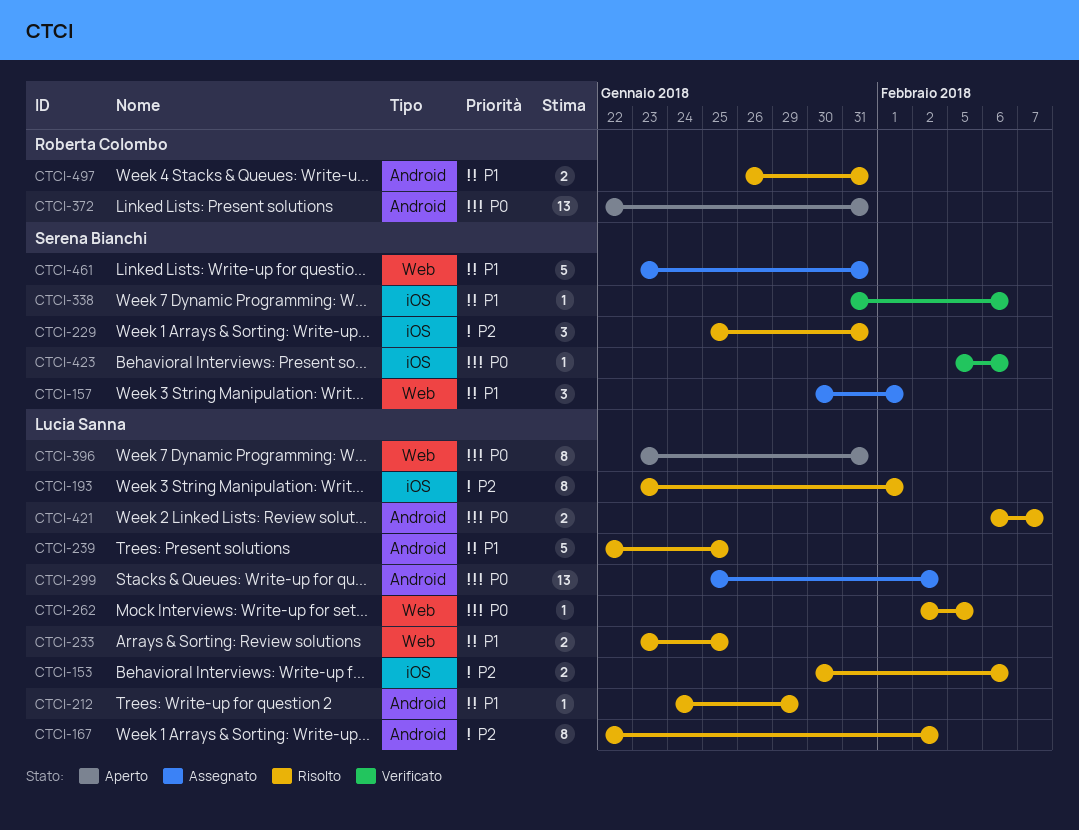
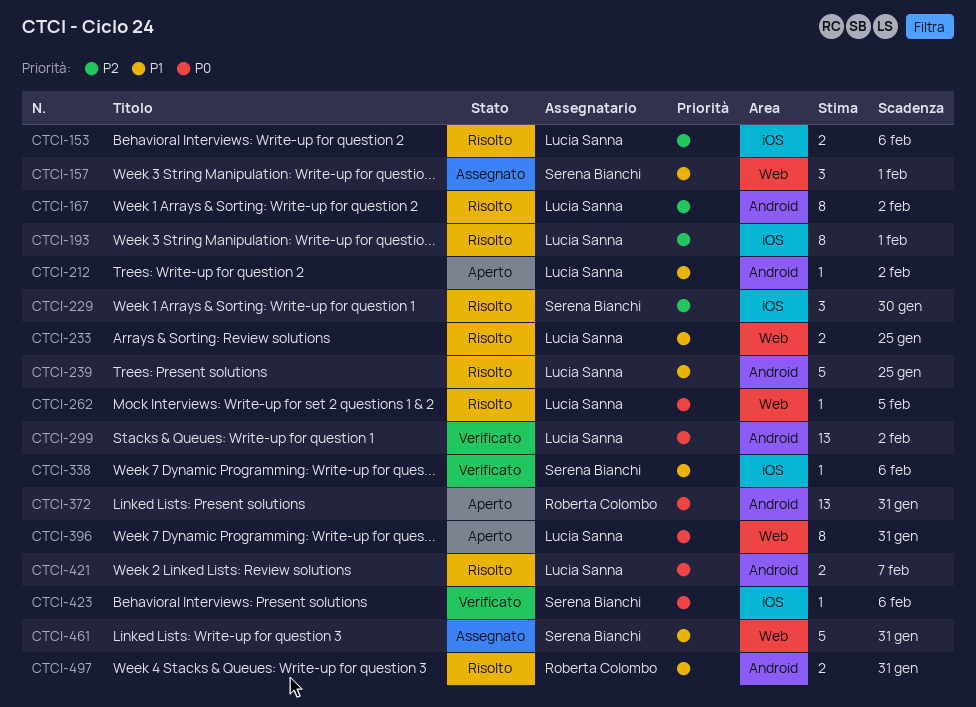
CTCI-212, status: Risolto -> Aperto
CTCI-212, due: Jan 29 -> Feb 2
CTCI-229, due: Jan 31 -> Jan 30
CTCI-299, status: Assegnato -> Verificato

